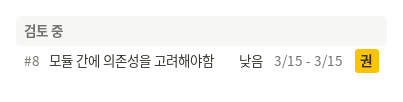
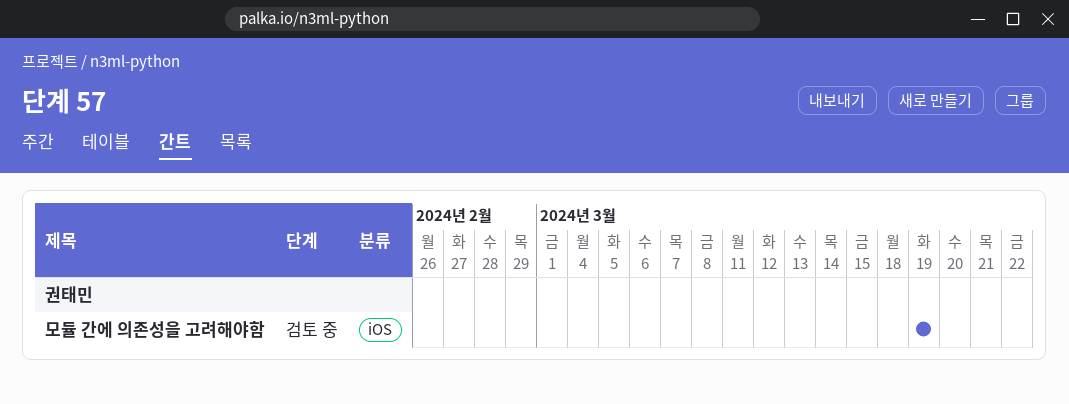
모듈 간에 의존성을 고려해야함, start: Mar 15 -> Mar 19
모듈 간에 의존성을 고려해야함, due: Mar 15 -> Mar 19

